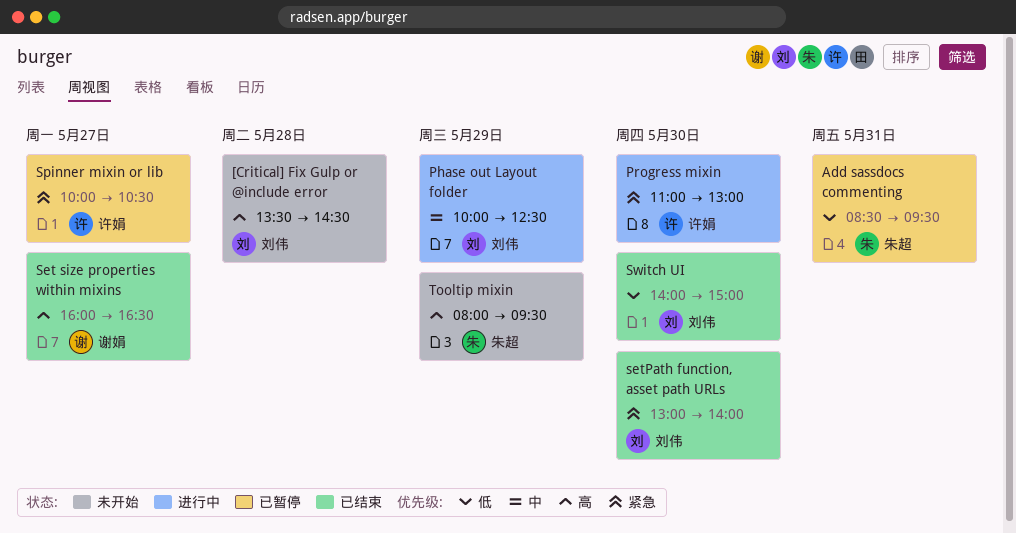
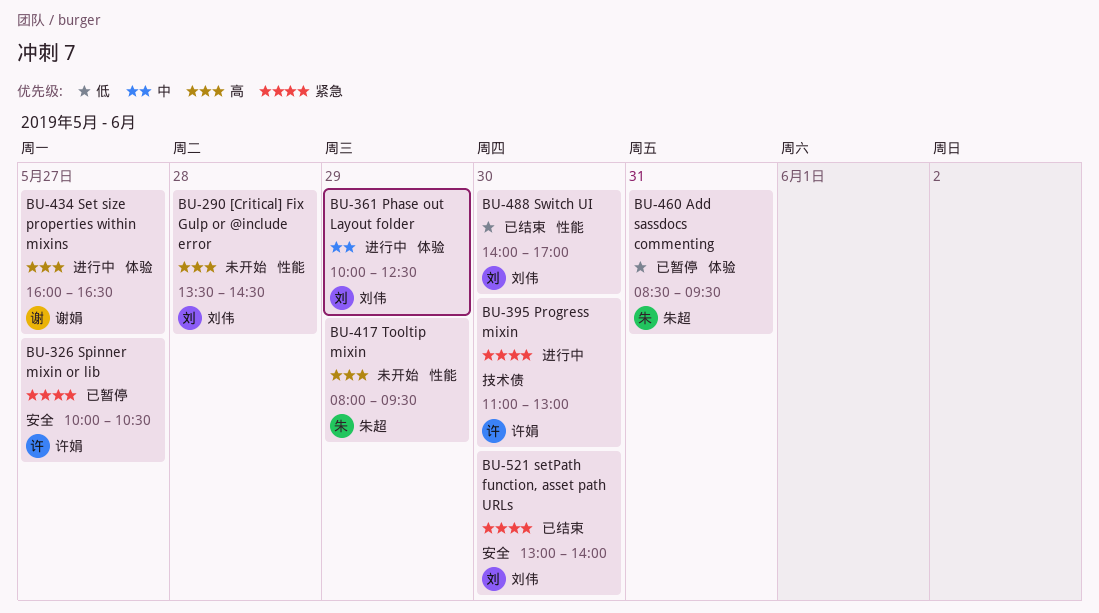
Set size properties within mixins, status: 已结束 -> 进行中
Switch UI, ends: 15:00 -> 17:00

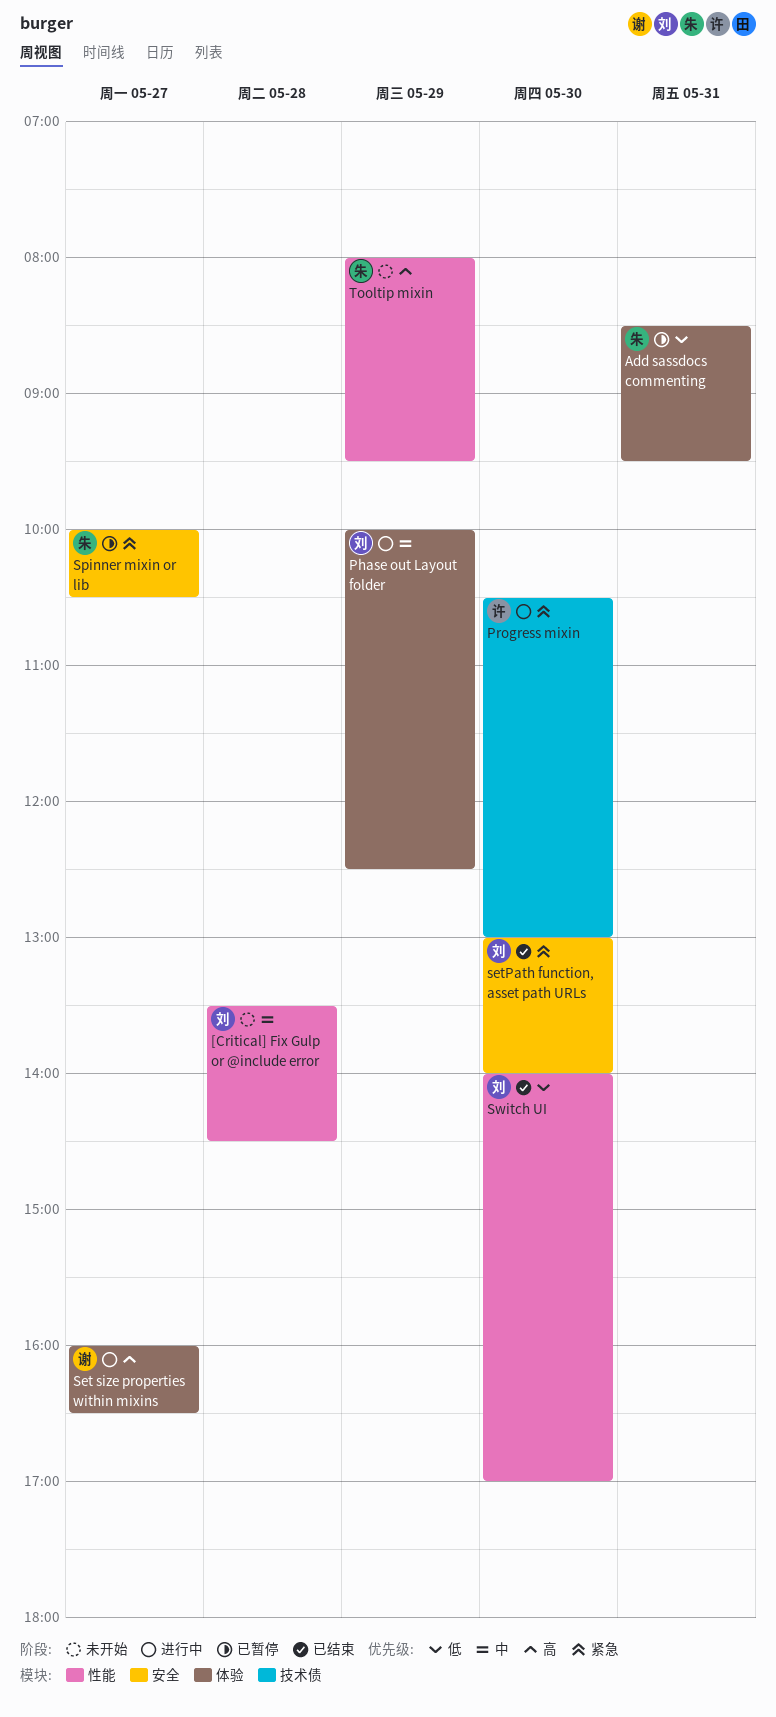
[Critical] Fix Gulp or @include error, priority: 高 -> 中
Progress mixin, begins: 11:00 -> 10:30
Spinner mixin or lib, owner: 许娟 -> 朱超

